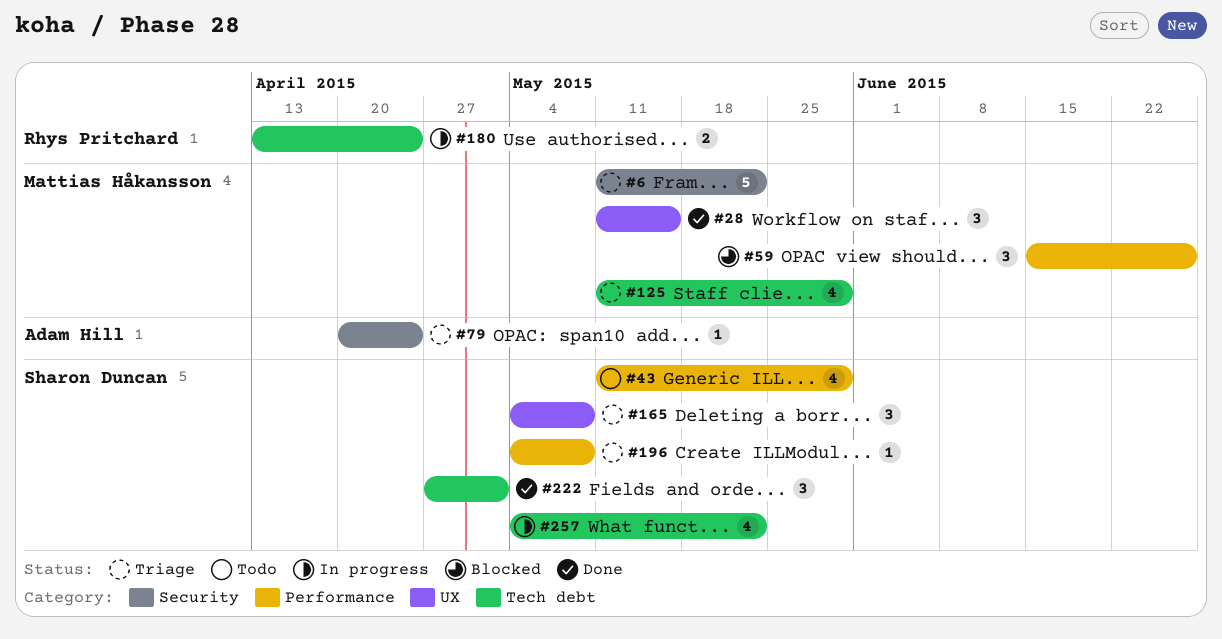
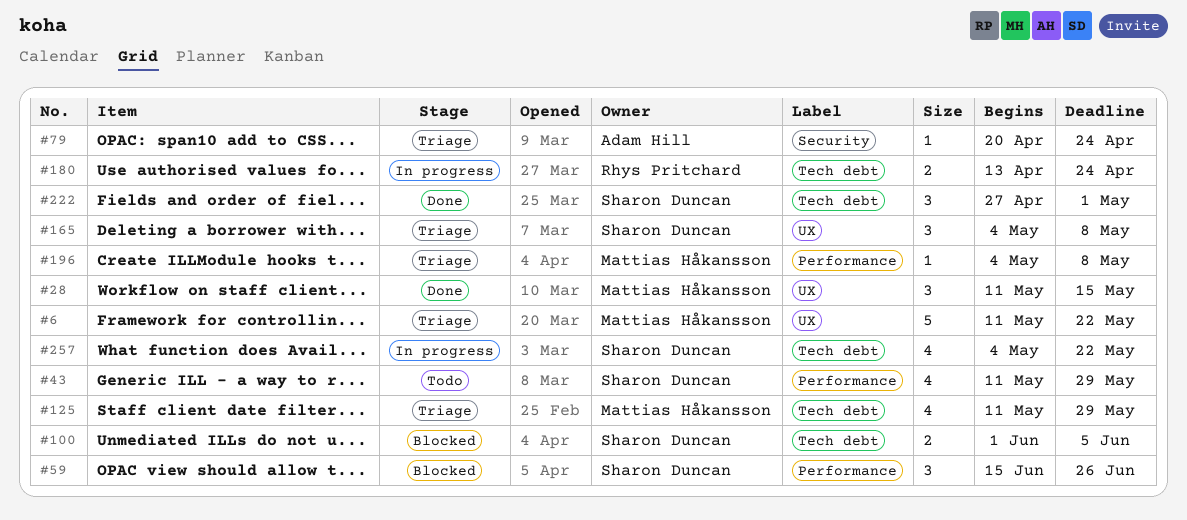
#6, label: Security -> UX
#59, owner: Mattias Håkansson -> Sharon Duncan
#100: none -> present
#196, owner: Sharon Duncan -> Mattias Håkansson

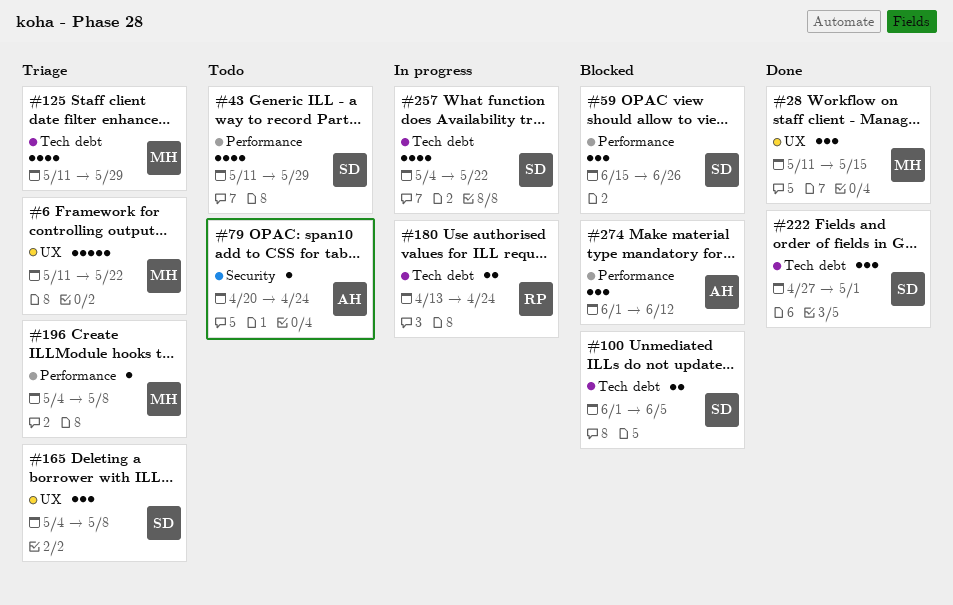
#79, status: Triage -> Todo
#274: none -> present

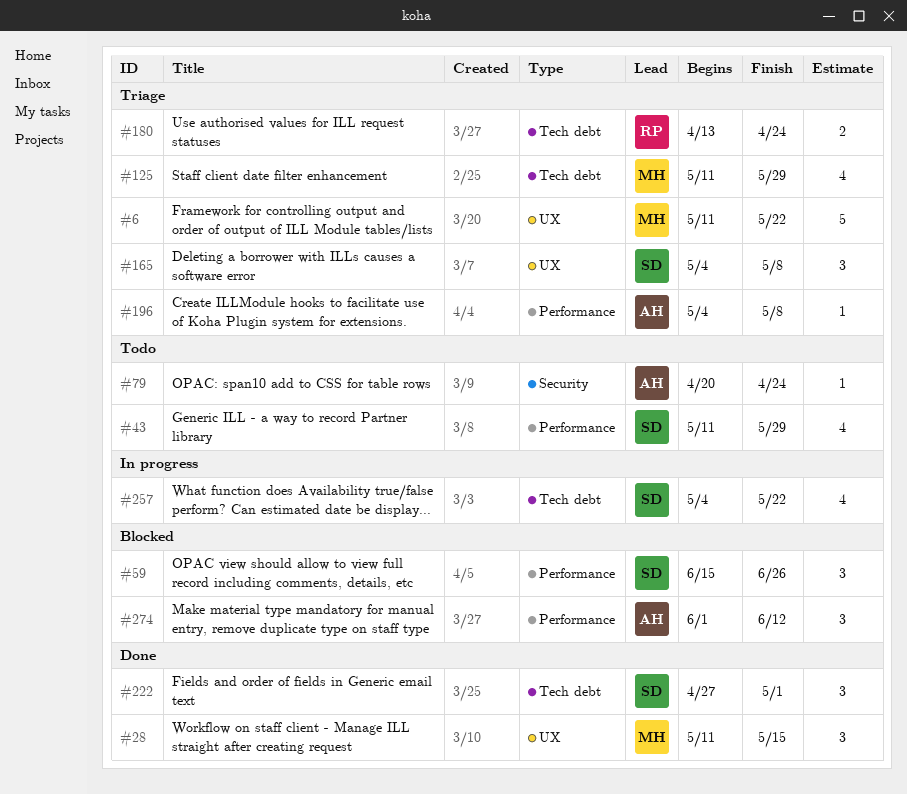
#100: present -> none
#180, status: In progress -> Triage
#196, owner: MH -> AH

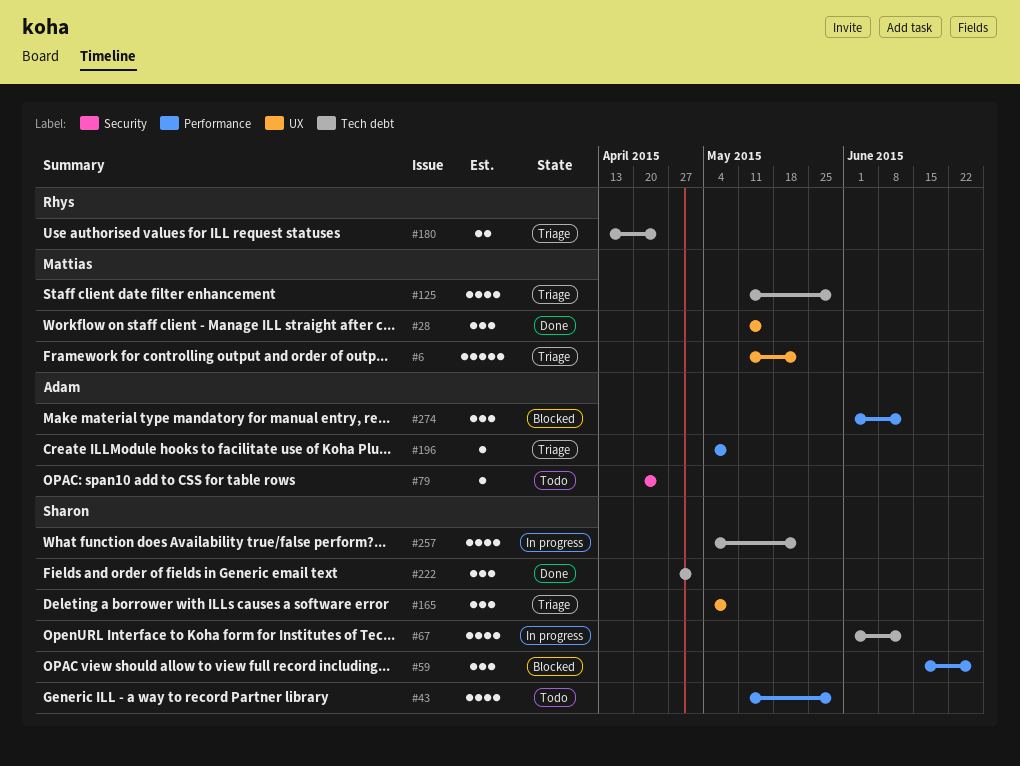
#67: none -> present

